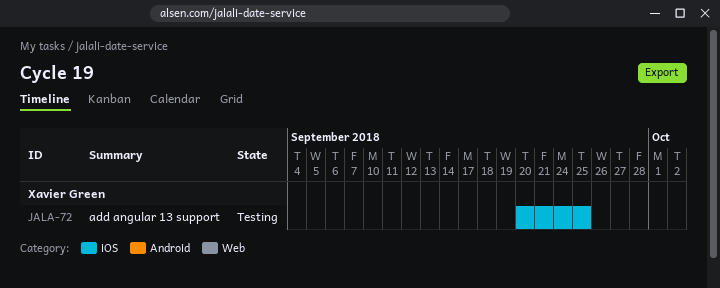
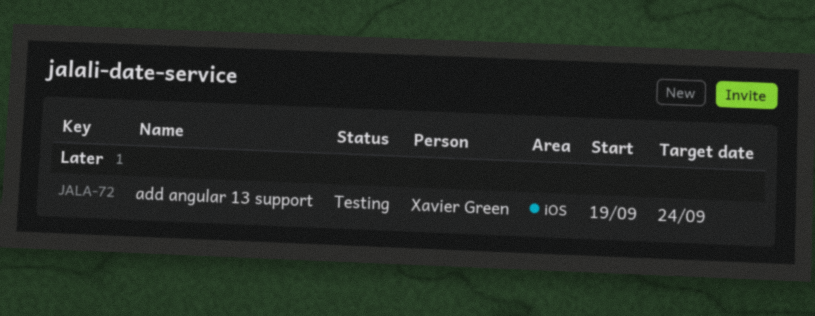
JALA-72, start: Sep 20 -> Sep 19
JALA-72, due: Sep 25 -> Sep 24

